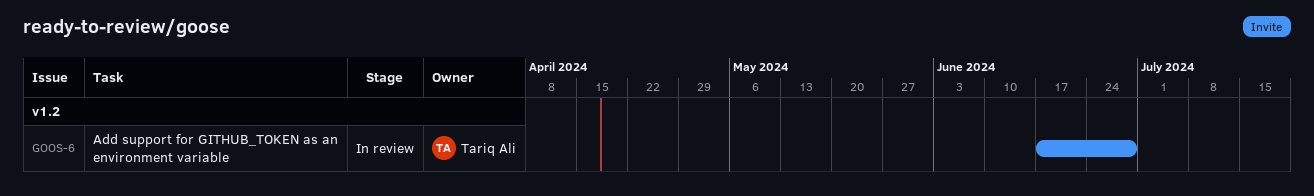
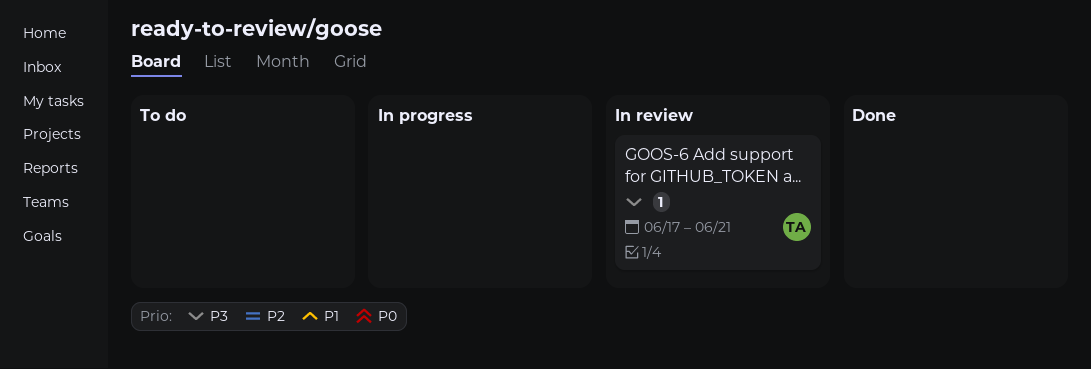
GOOS-6, due: Jun 28 -> Jun 21

